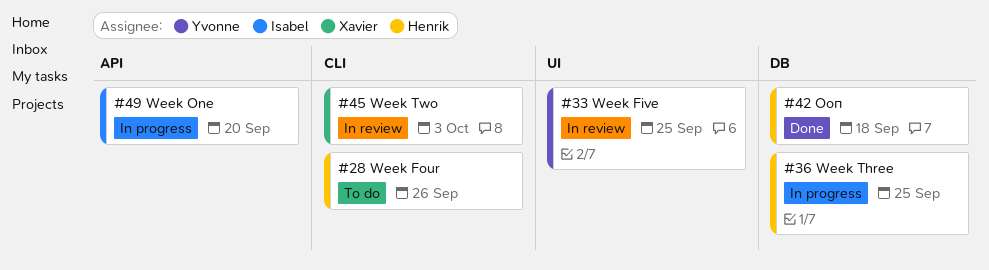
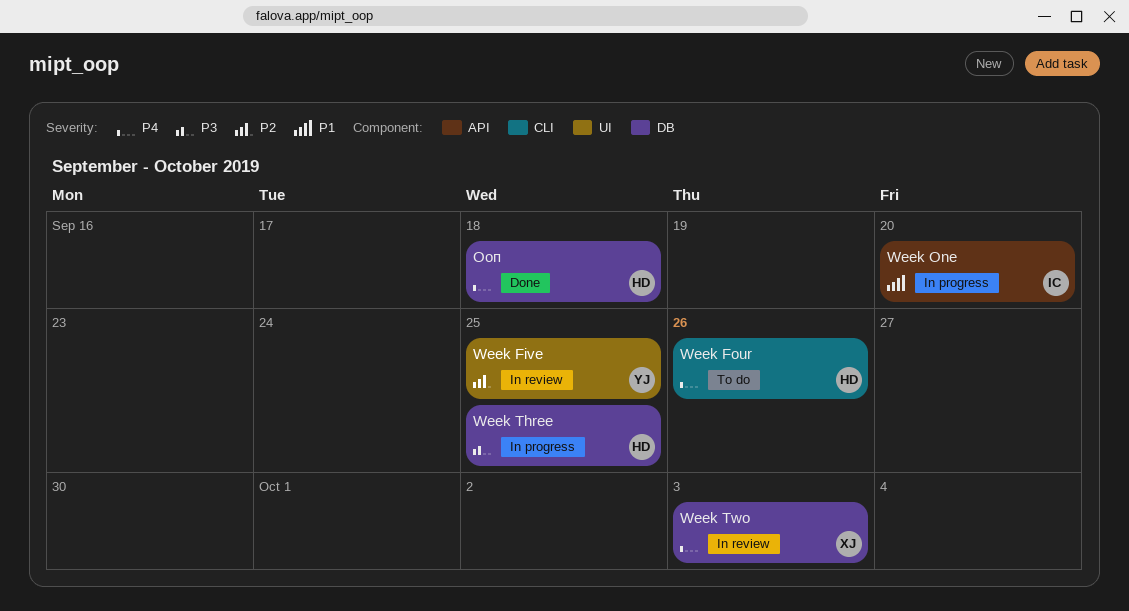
Week Two, label: CLI -> DB

